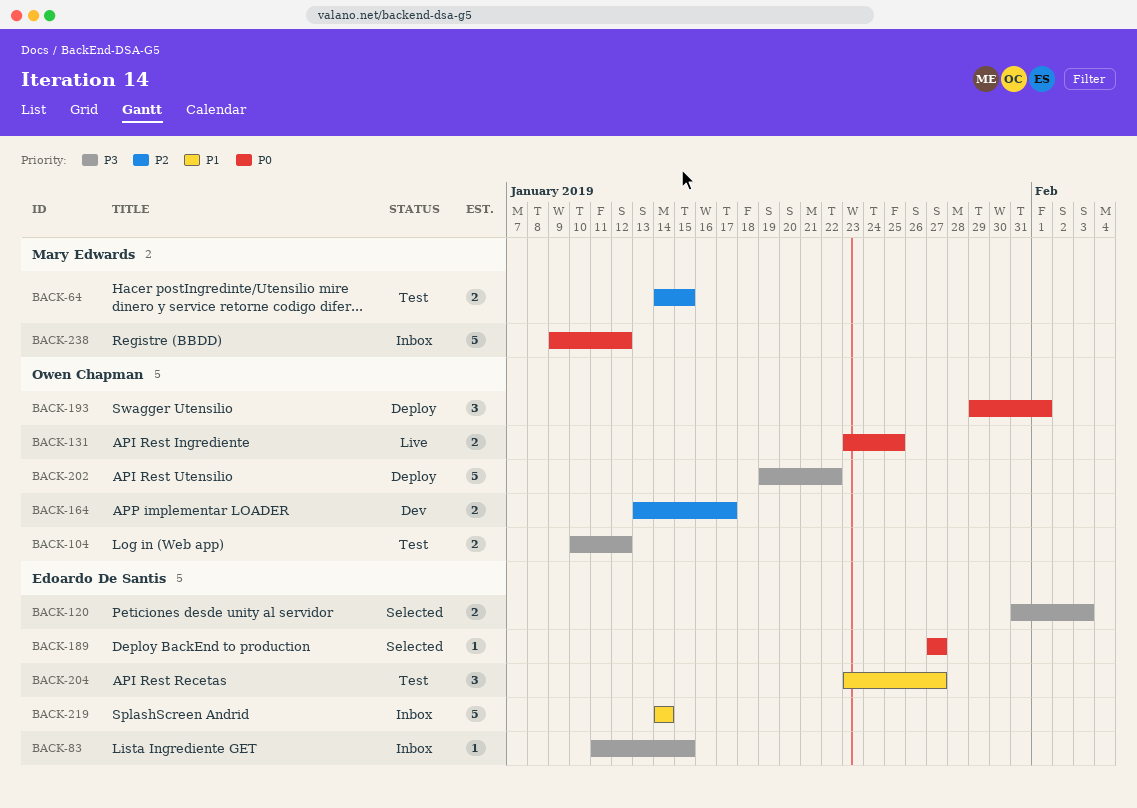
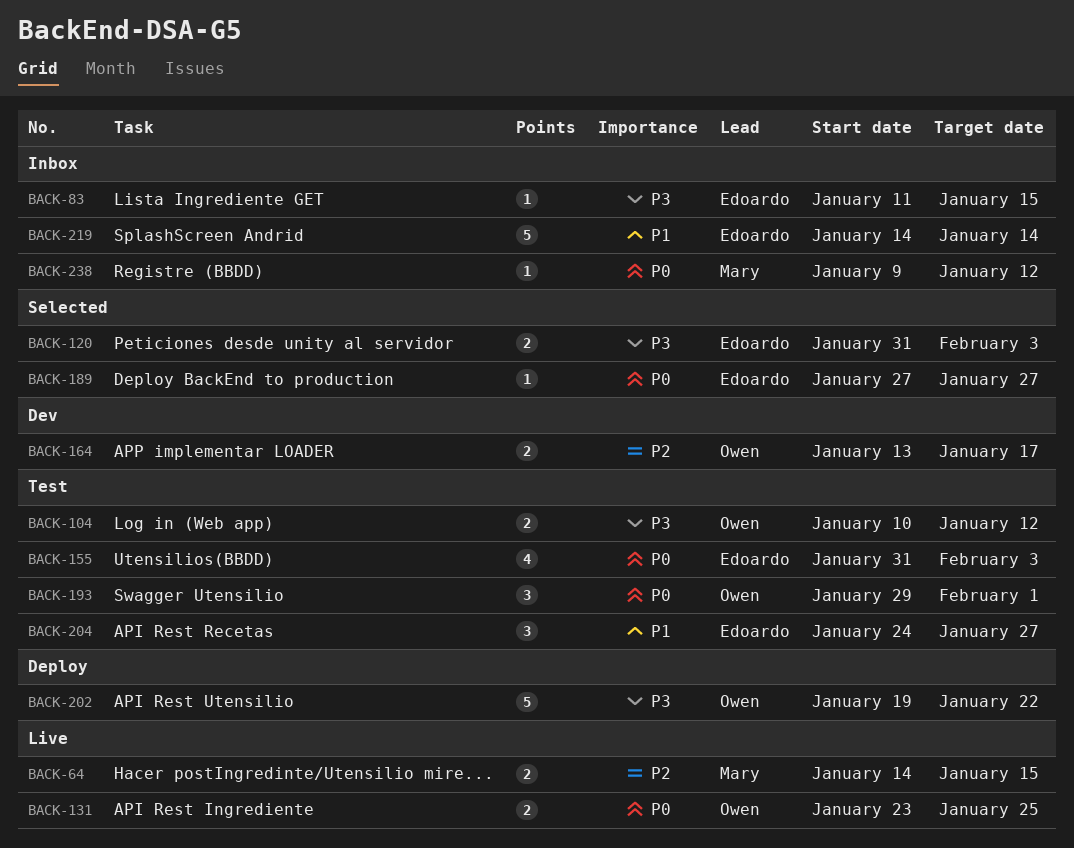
BACK-64, status: Test -> Live
BACK-155: none -> present
BACK-193, status: Deploy -> Test
BACK-204, start: Jan 23 -> Jan 24
BACK-238, estimate: 5 -> 1

